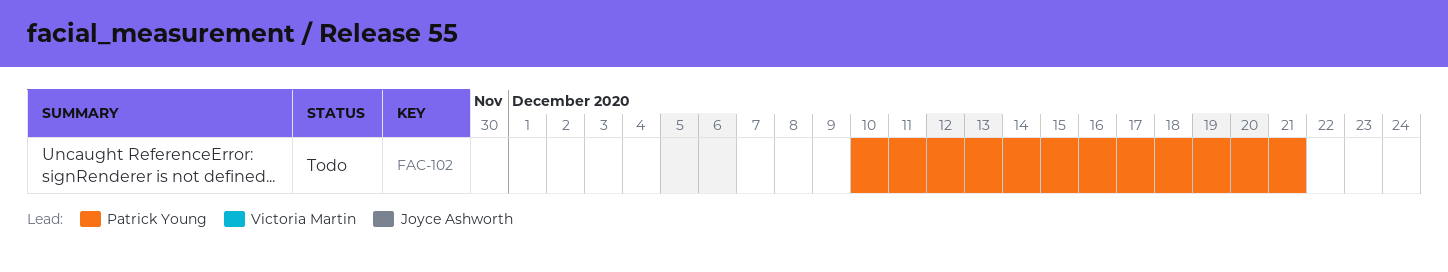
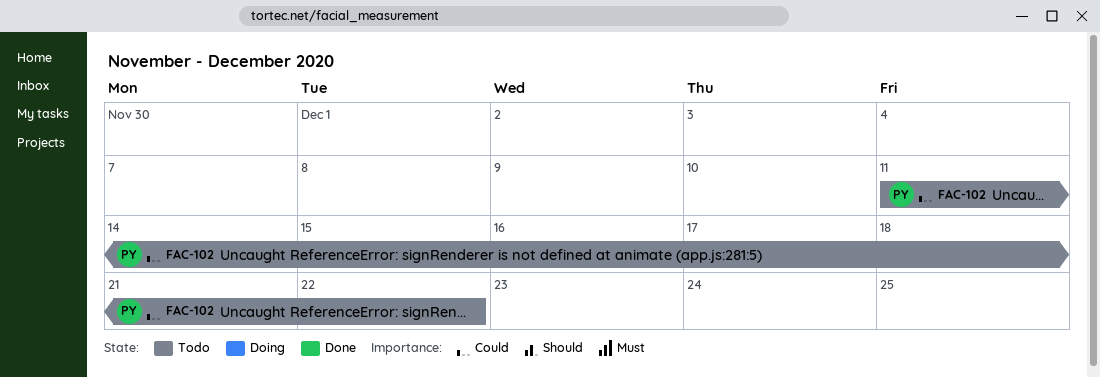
FAC-102, start: Dec 10 -> Dec 11
FAC-102, due: Dec 21 -> Dec 22

